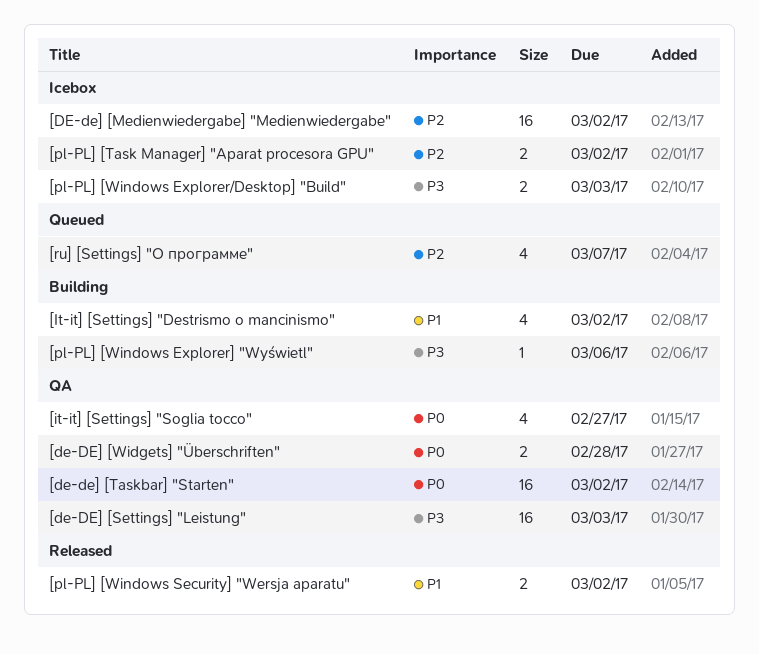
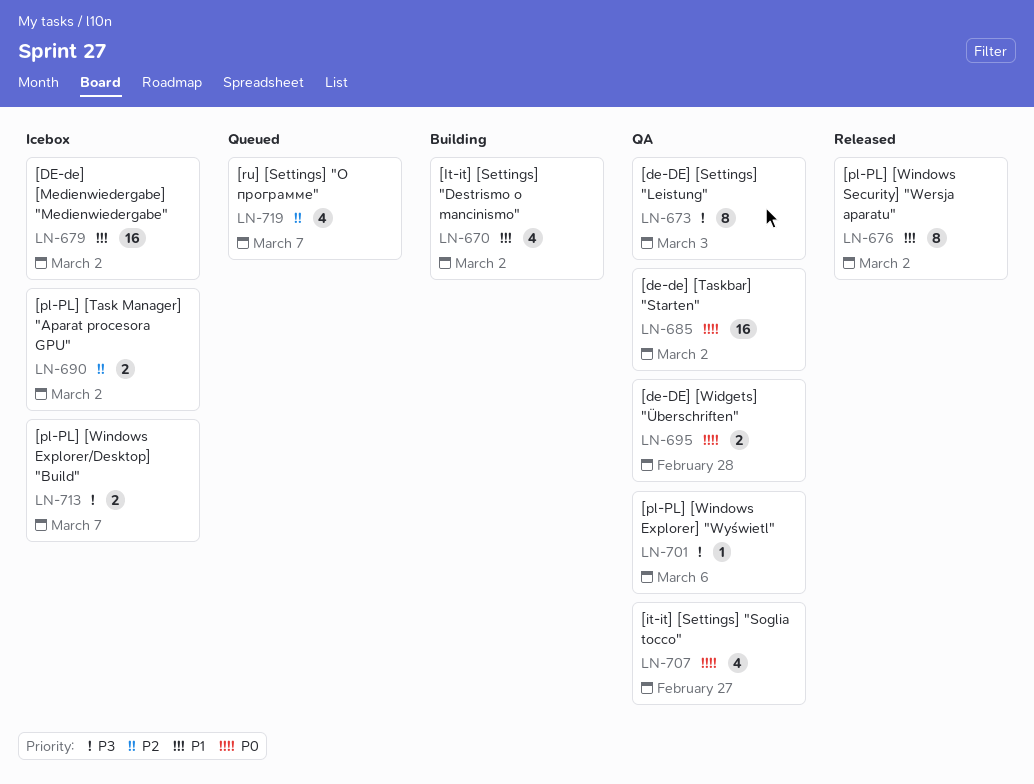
[DE-de] [Medienwiedergabe] "Medienwiedergabe", priority: P2 -> P1
[de-DE] [Settings] "Leistung", estimate: 16 -> 8
[pl-PL] [Windows Explorer/Desktop] "Build", due: Mar 3 -> Mar 7
[pl-PL] [Windows Explorer] "Wyświetl", status: Building -> QA
[pl-PL] [Windows Security] "Wersja aparatu", estimate: 2 -> 8

